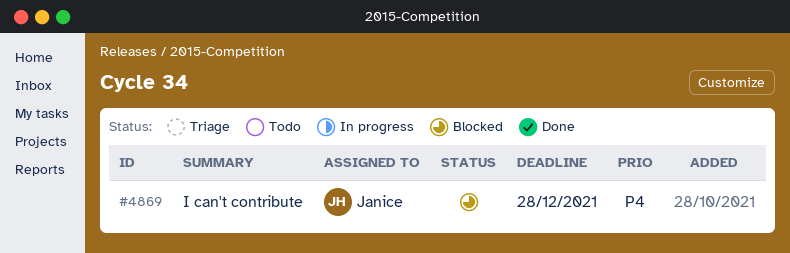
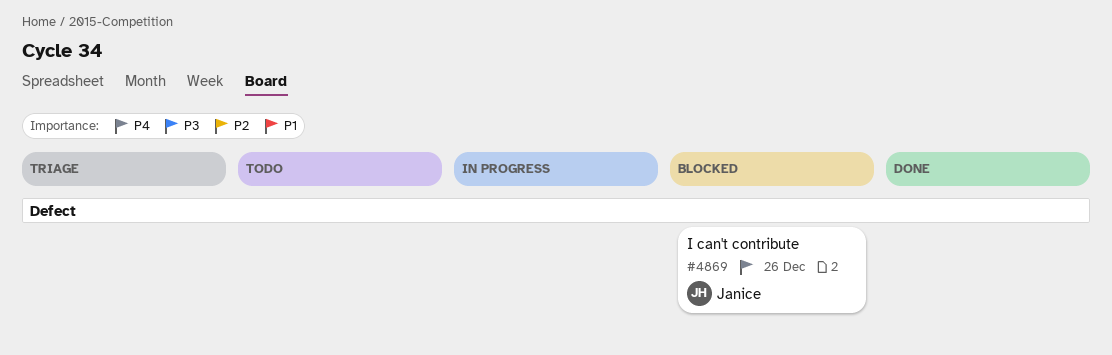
#4869, due: Dec 28 -> Dec 26

